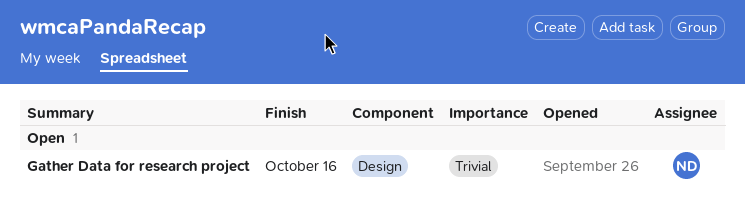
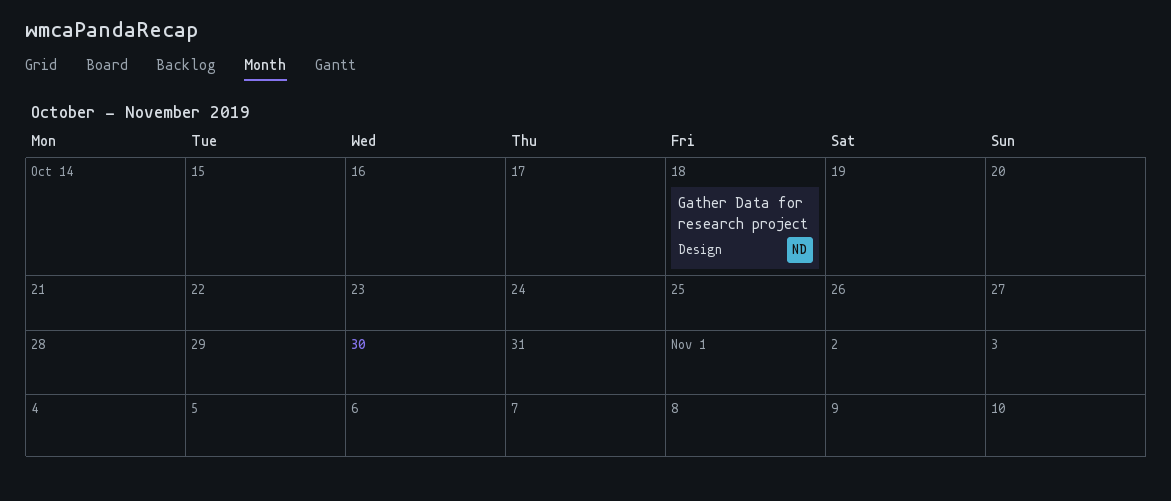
Gather Data for research project, due: Oct 16 -> Oct 18

